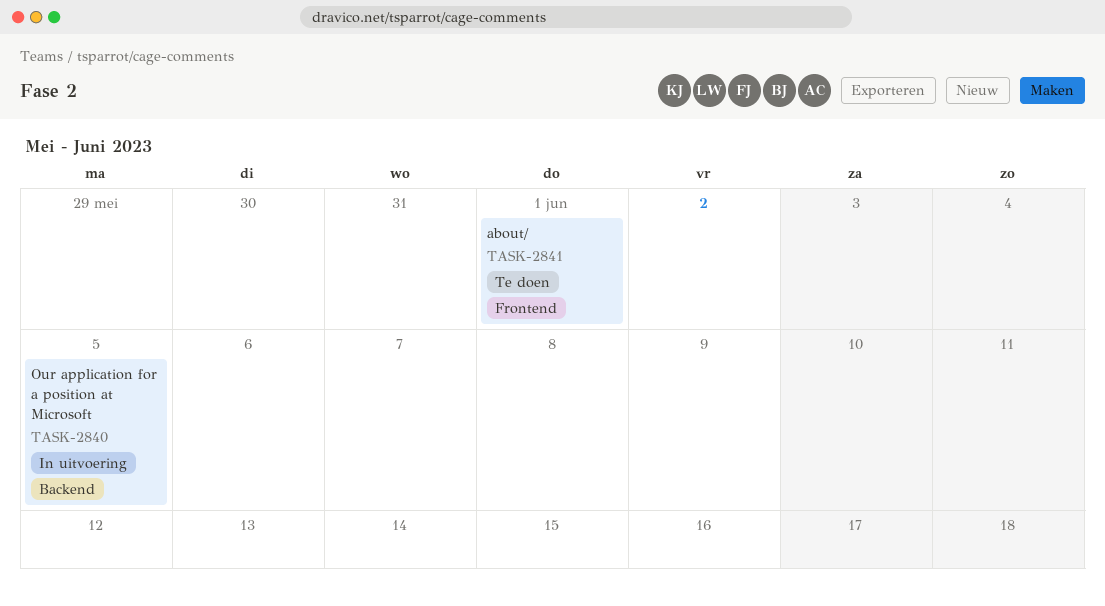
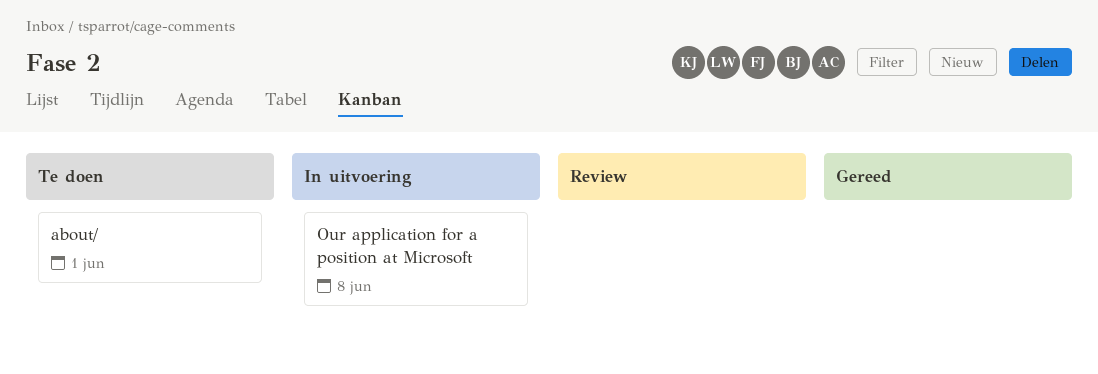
Our application for a position at Microsoft, due: Jun 5 -> Jun 8

